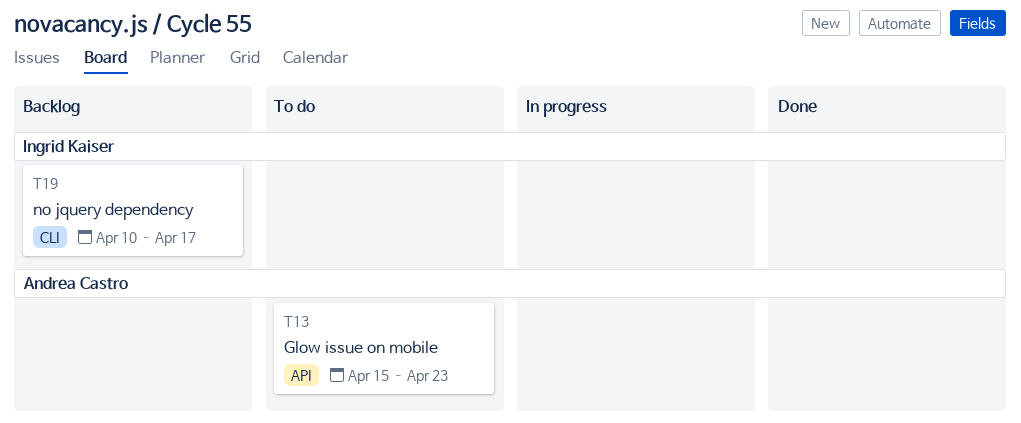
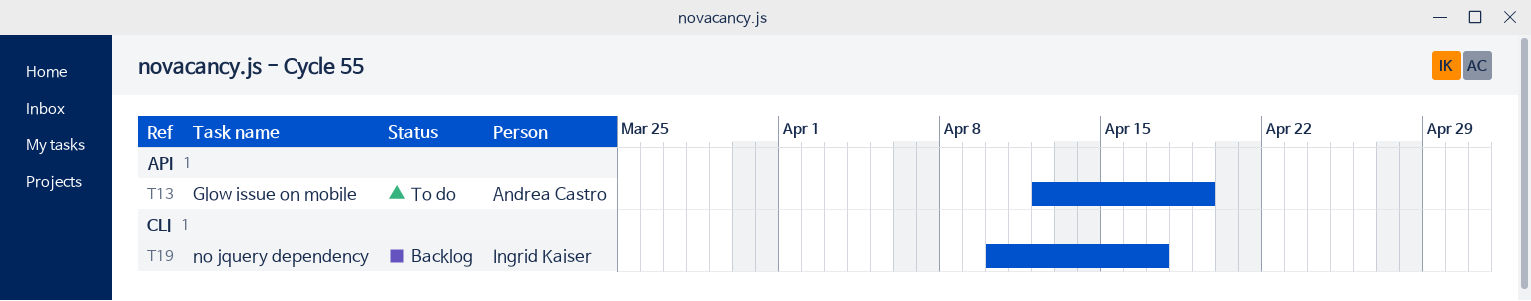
T13, start: Apr 15 -> Apr 12
T13, due: Apr 23 -> Apr 19

